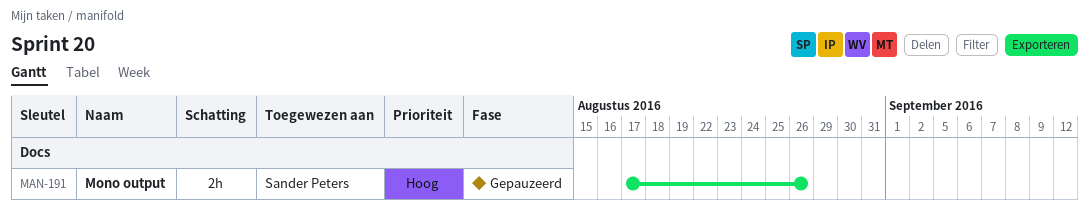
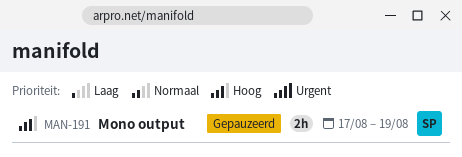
MAN-191, due: Aug 26 -> Aug 19

